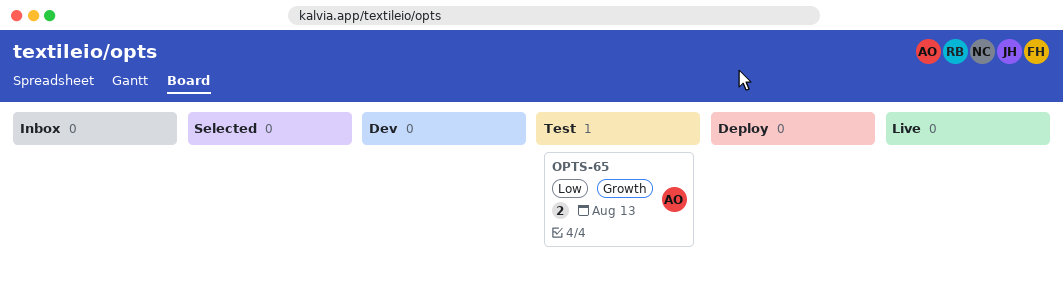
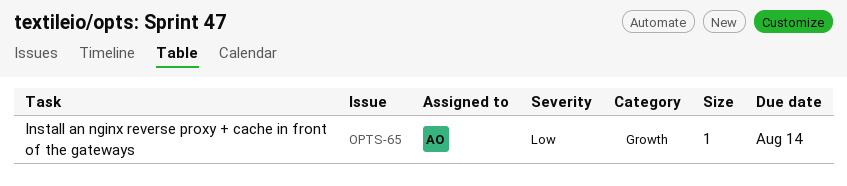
OPTS-65, estimate: 2 -> 1
OPTS-65, due: Aug 13 -> Aug 14

